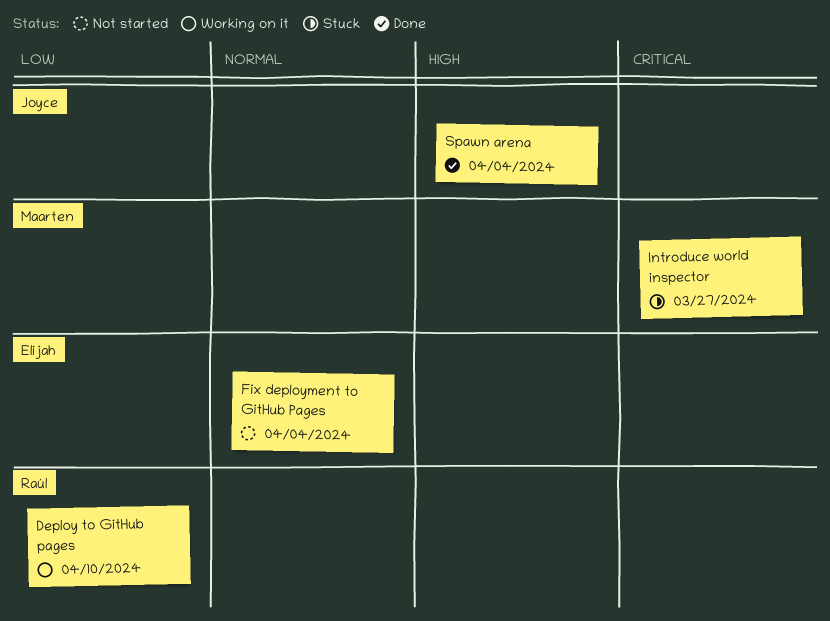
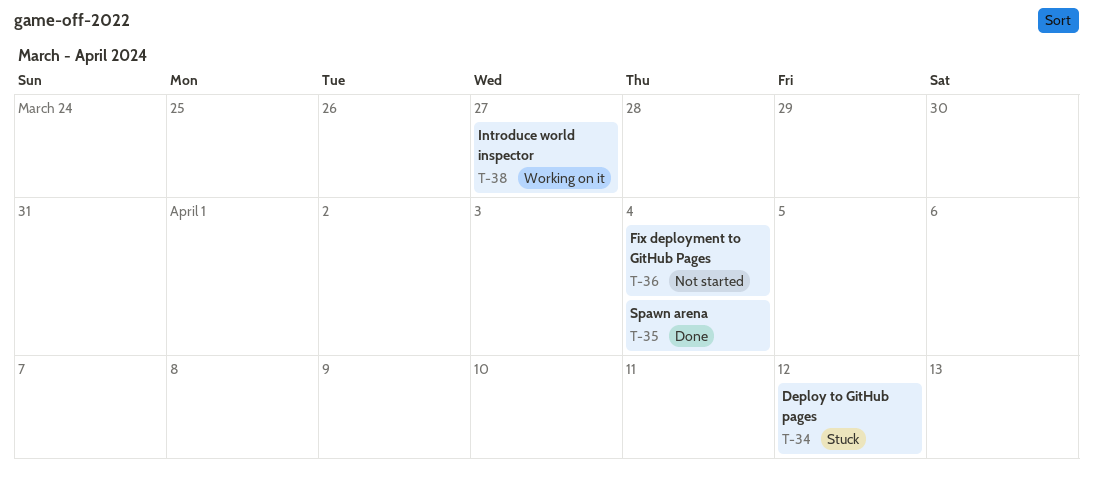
Deploy to GitHub pages, status: Working on it -> Stuck
Deploy to GitHub pages, due: Apr 10 -> Apr 12
Introduce world inspector, status: Stuck -> Working on it

